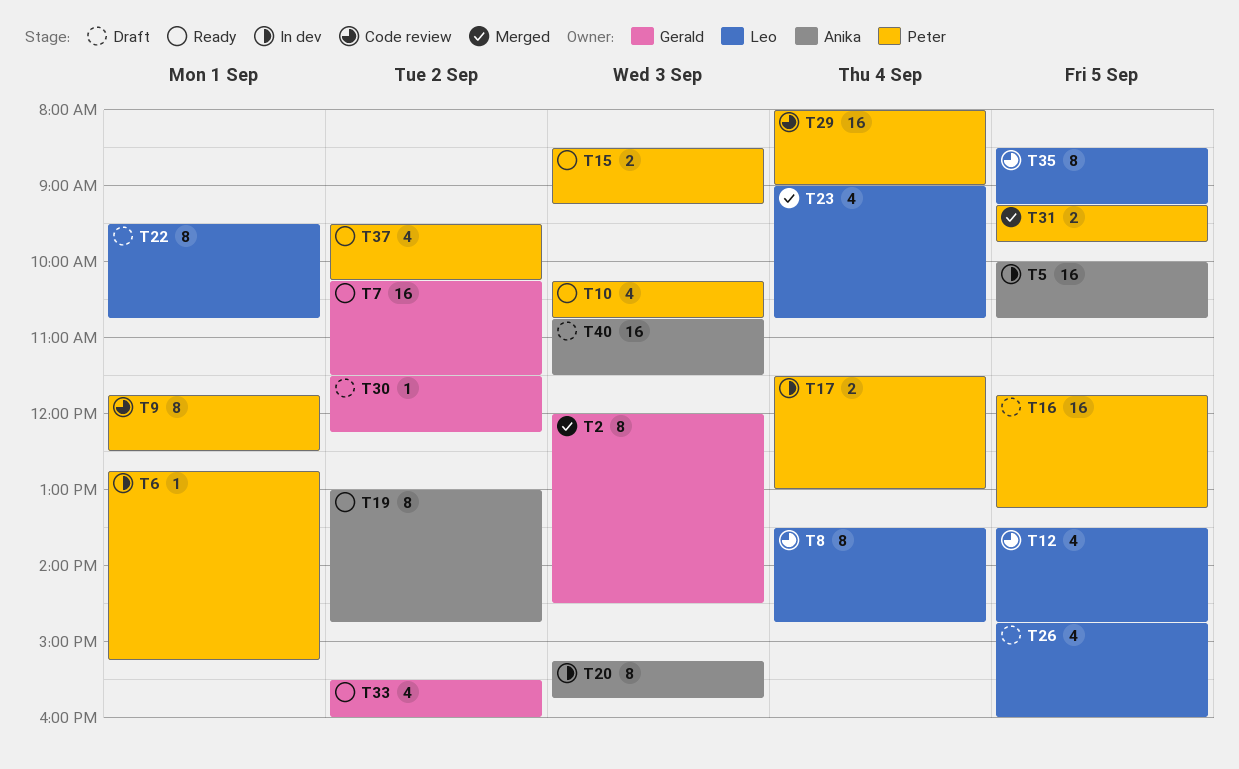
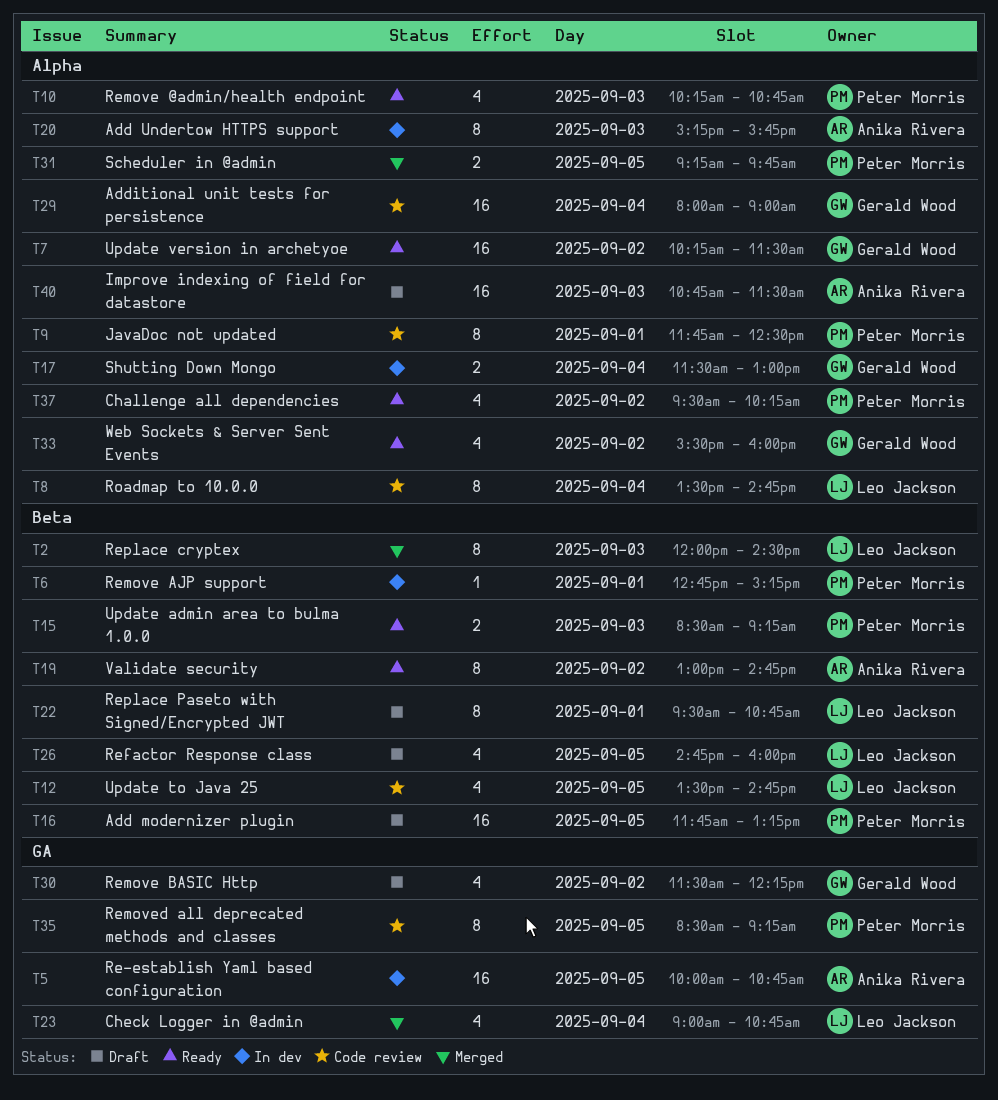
T2, owner: Gerald Wood -> Leo Jackson
T17, owner: Peter Morris -> Gerald Wood
T29, owner: Peter Morris -> Gerald Wood
T30, estimate: 1 -> 4
T35, owner: Leo Jackson -> Peter Morris

